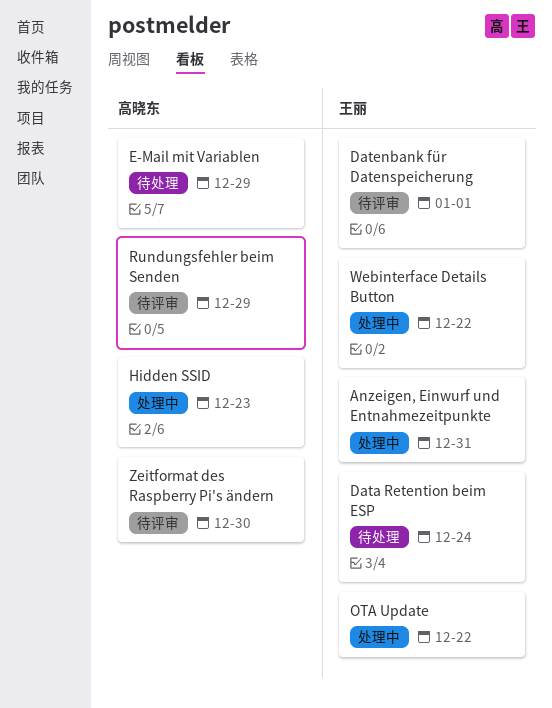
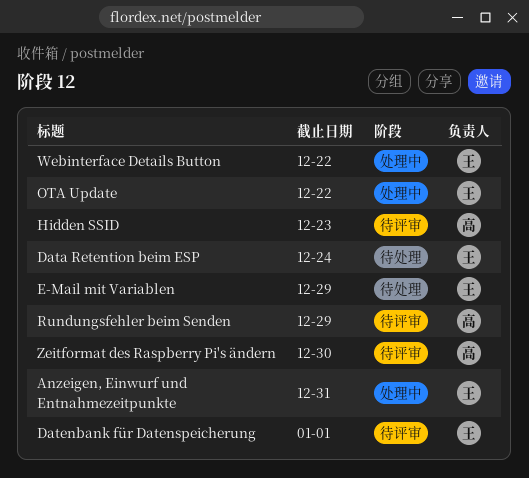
E-Mail mit Variablen, owner: 高晓东 -> 王丽
Hidden SSID, status: 处理中 -> 待评审

